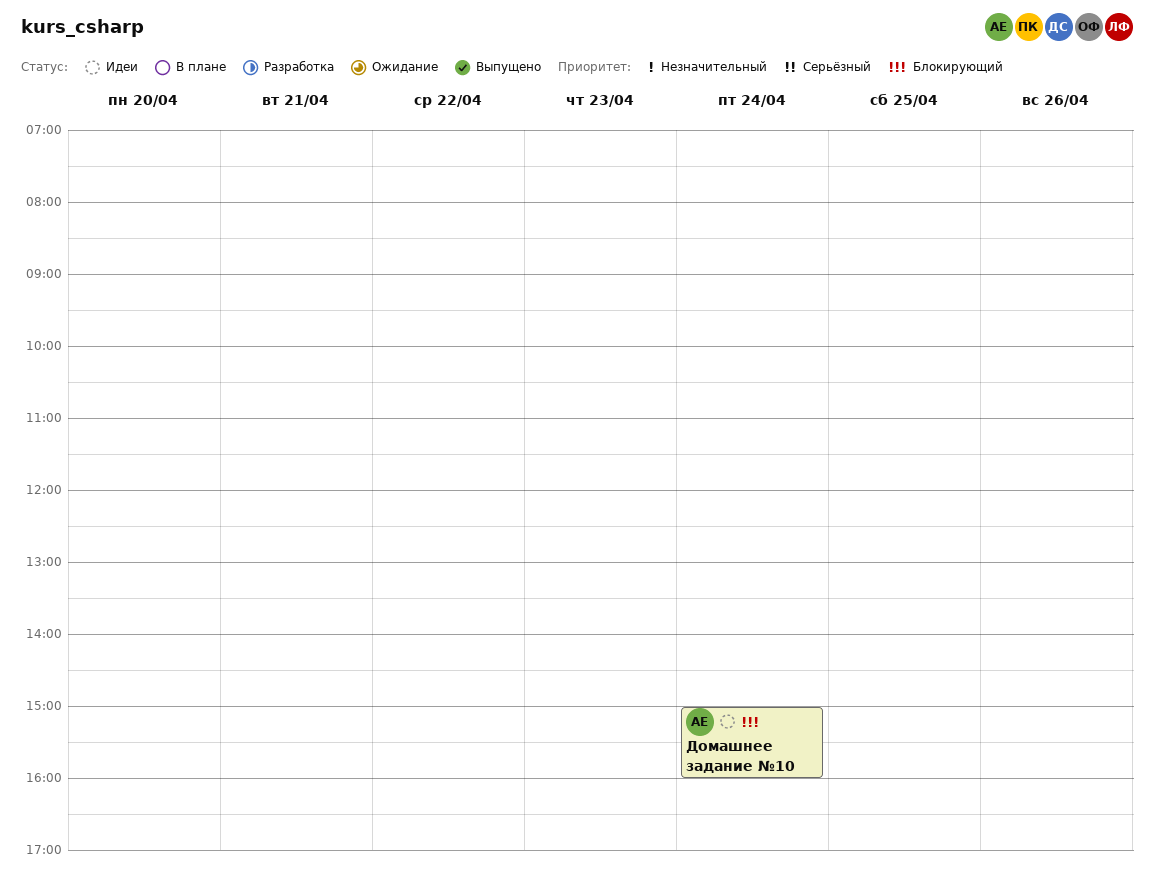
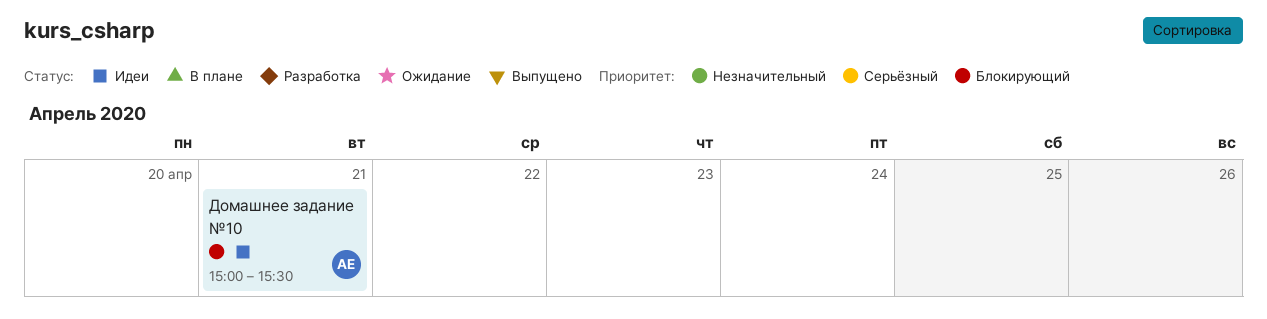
Домашнее задание №10, day: Apr 24 -> Apr 21
Домашнее задание №10, ends: 16:00 -> 15:30

